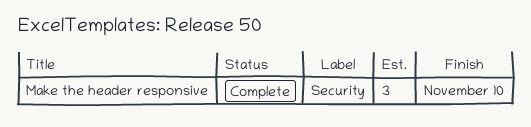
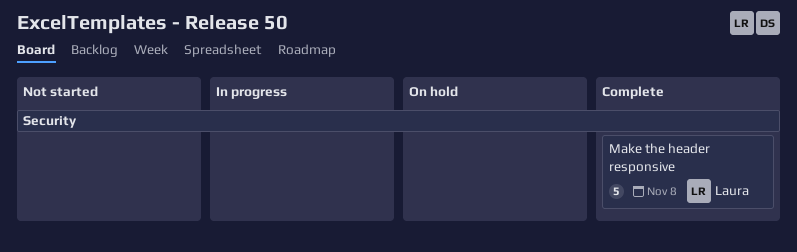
Make the header responsive, estimate: 3 -> 5
Make the header responsive, due: Nov 10 -> Nov 8

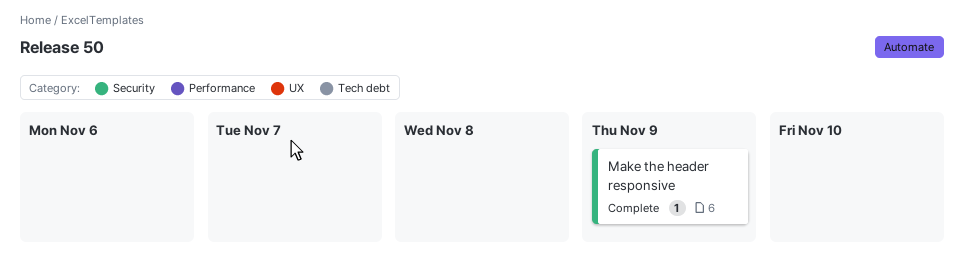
Make the header responsive, estimate: 5 -> 1
Make the header responsive, due: Nov 8 -> Nov 9

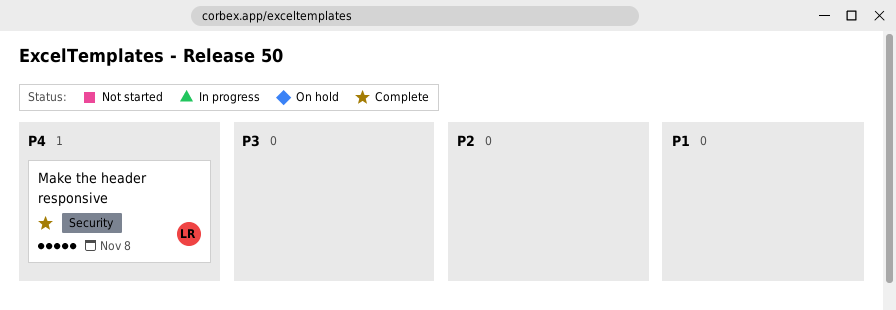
Make the header responsive, estimate: 1 -> 5
Make the header responsive, due: Nov 9 -> Nov 8

